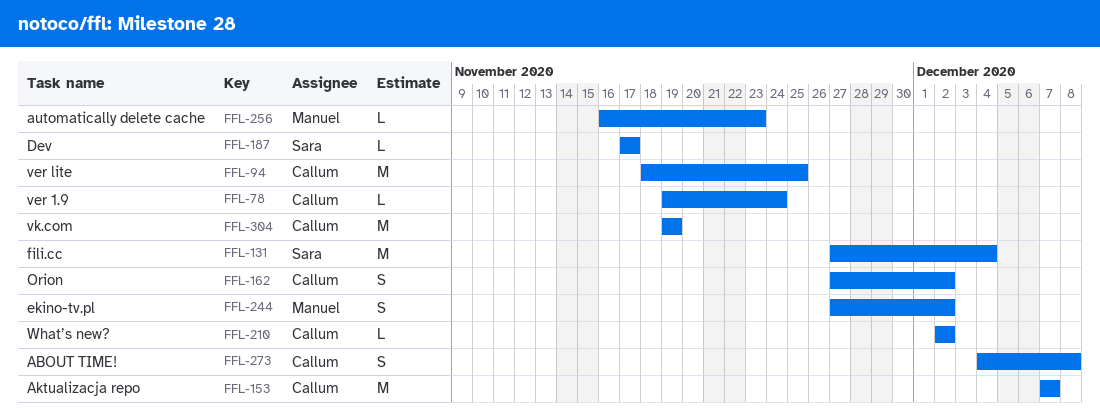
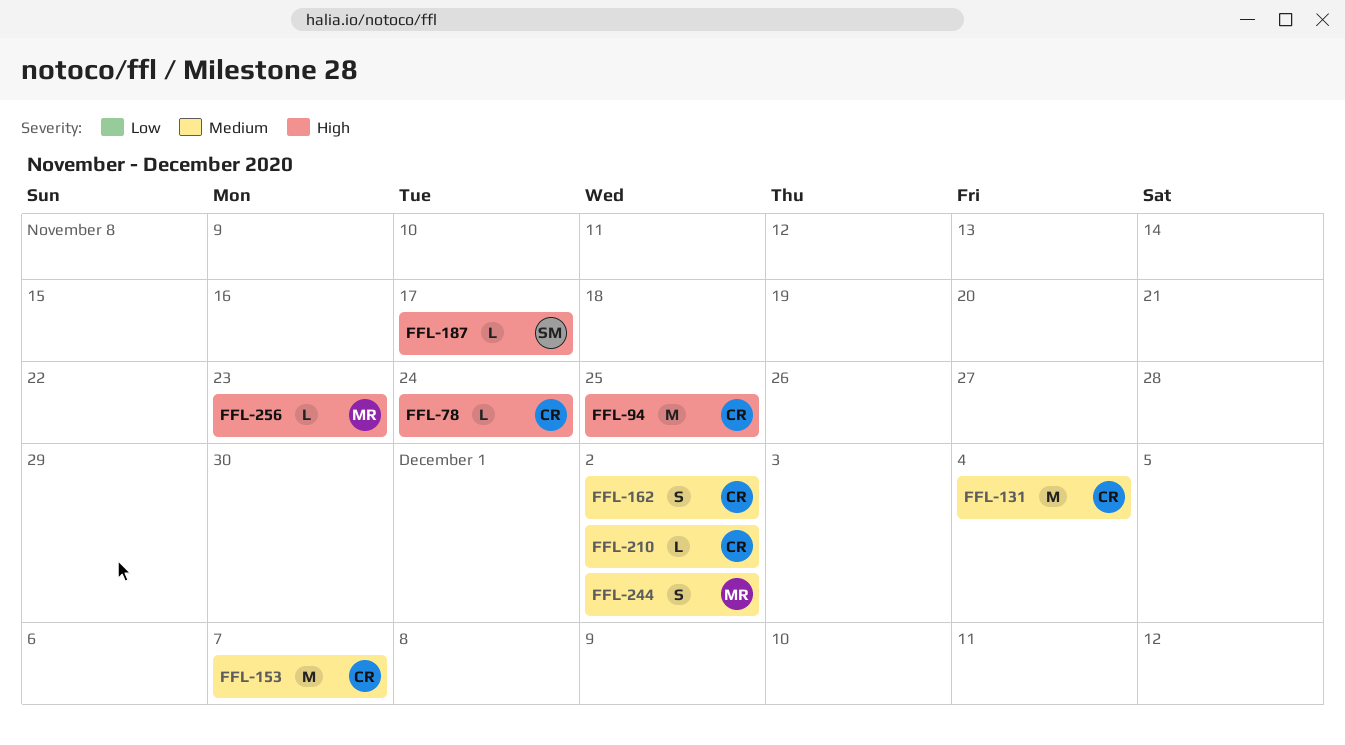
FFL-131, owner: Sara -> Callum
FFL-273: present -> none
FFL-304: present -> none

